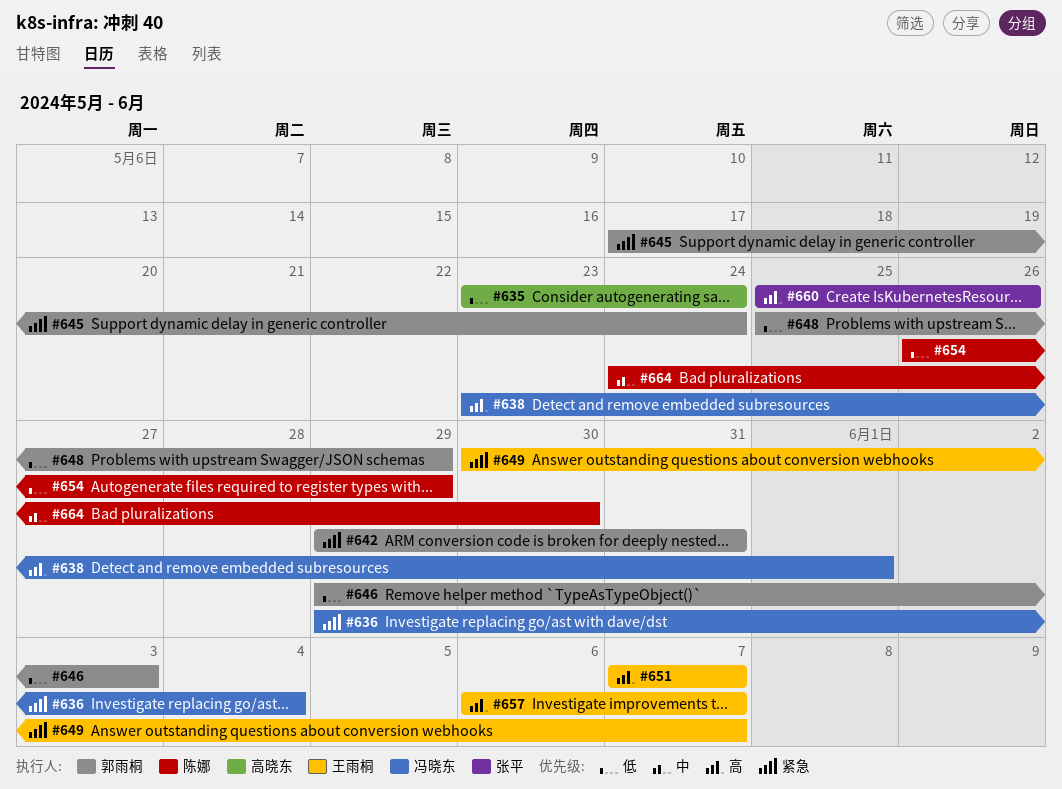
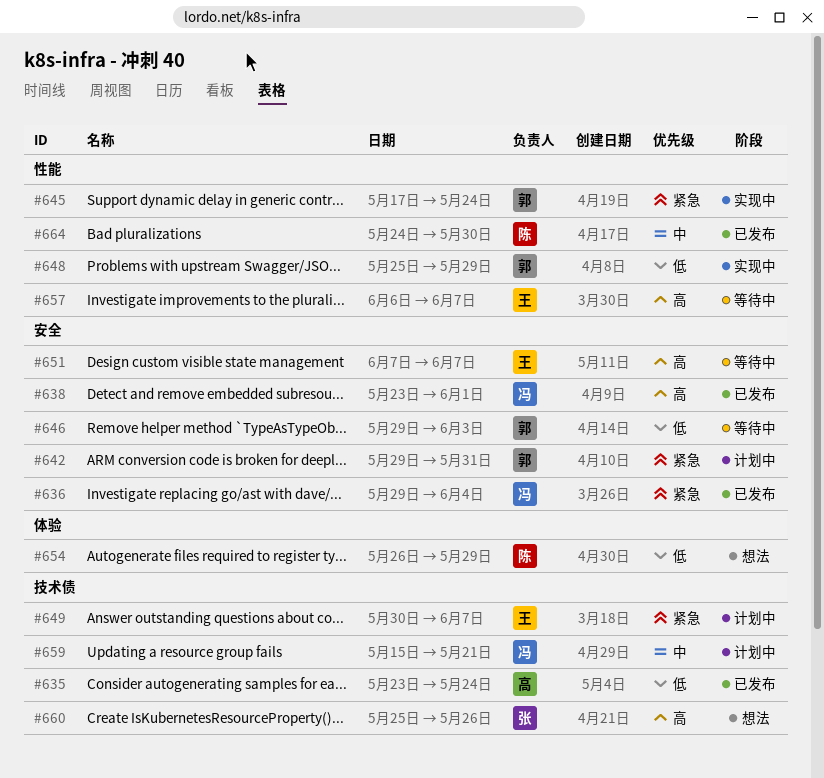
#659: none -> present

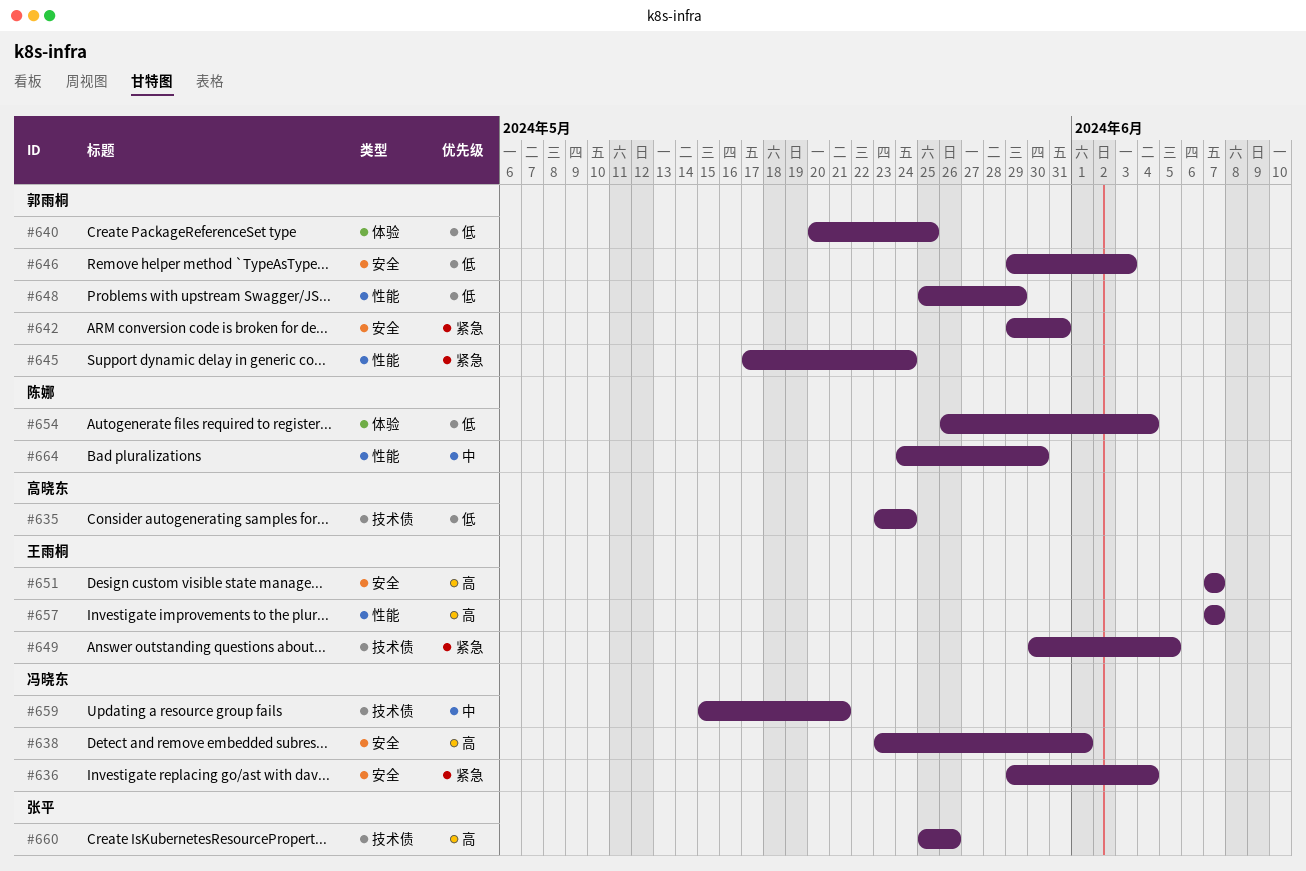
#640: none -> present
#649, due: Jun 7 -> Jun 5
#654, due: May 29 -> Jun 4
#657, start: Jun 6 -> Jun 7

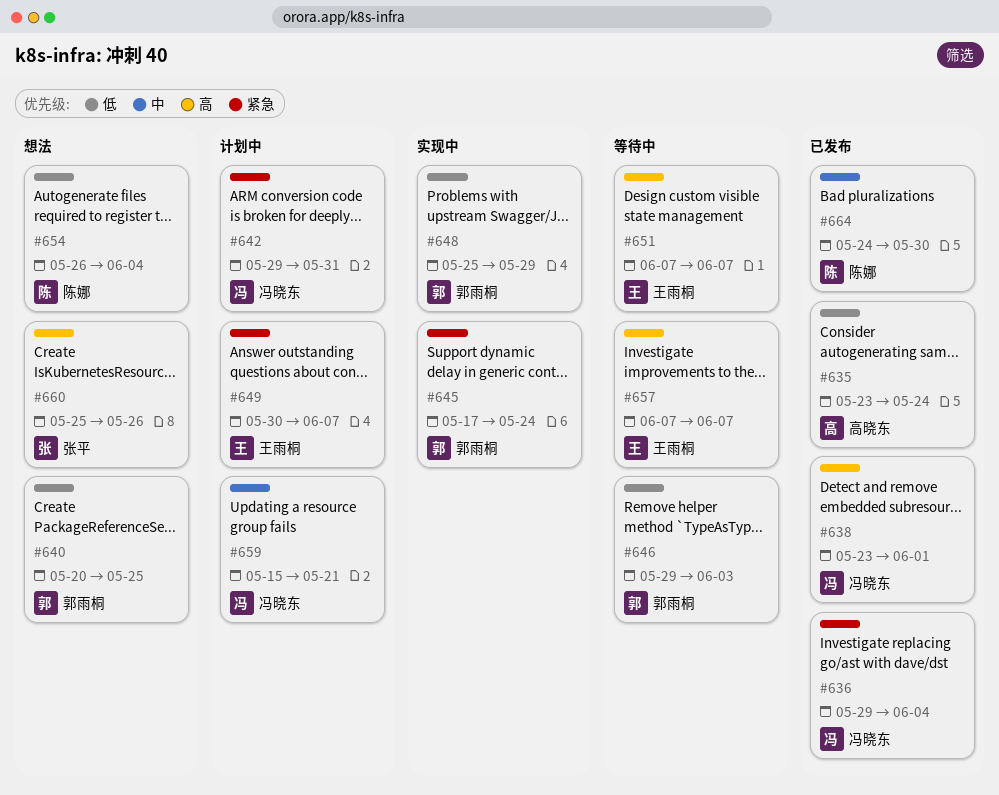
#642, owner: 郭雨桐 -> 冯晓东
#649, due: Jun 5 -> Jun 7

